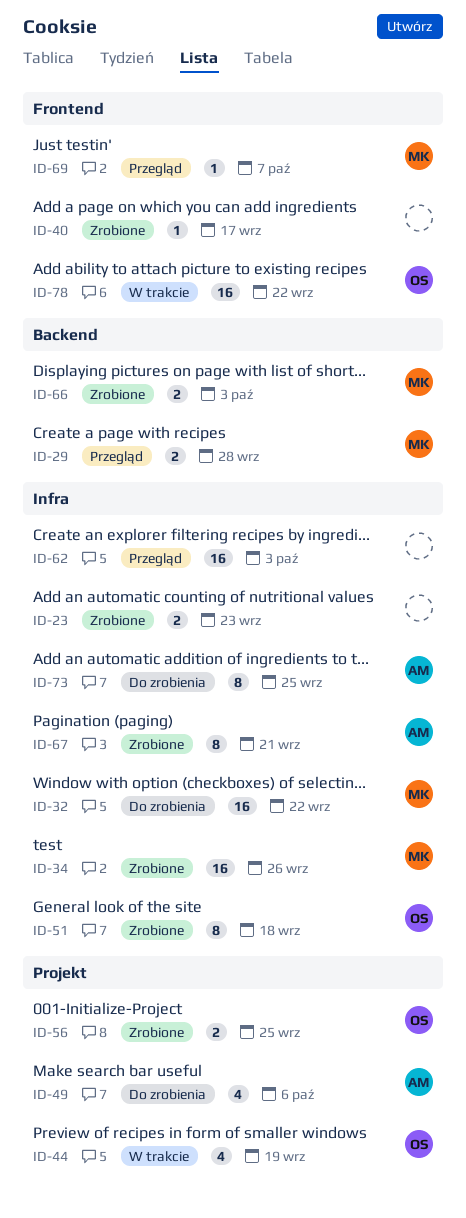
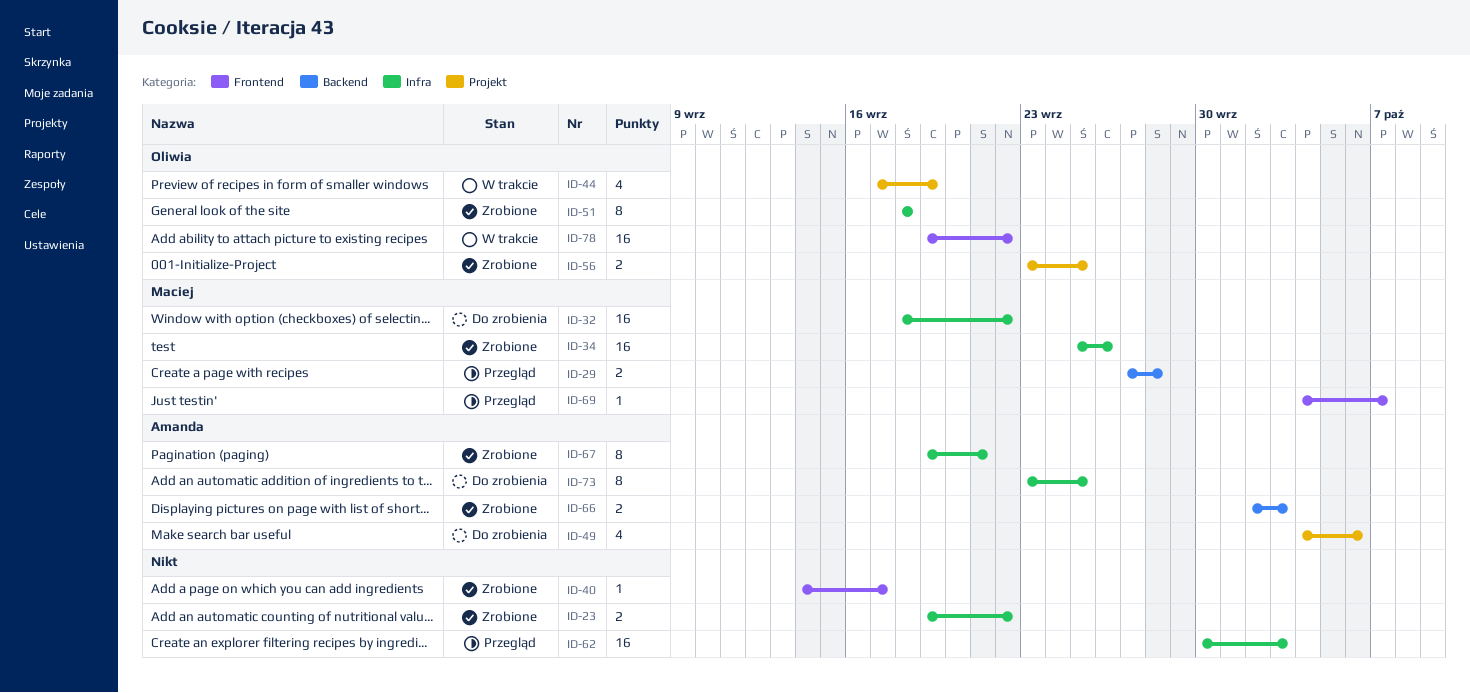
ID-23, due: Sep 23 -> Sep 22
ID-66, owner: Maciej -> Amanda

